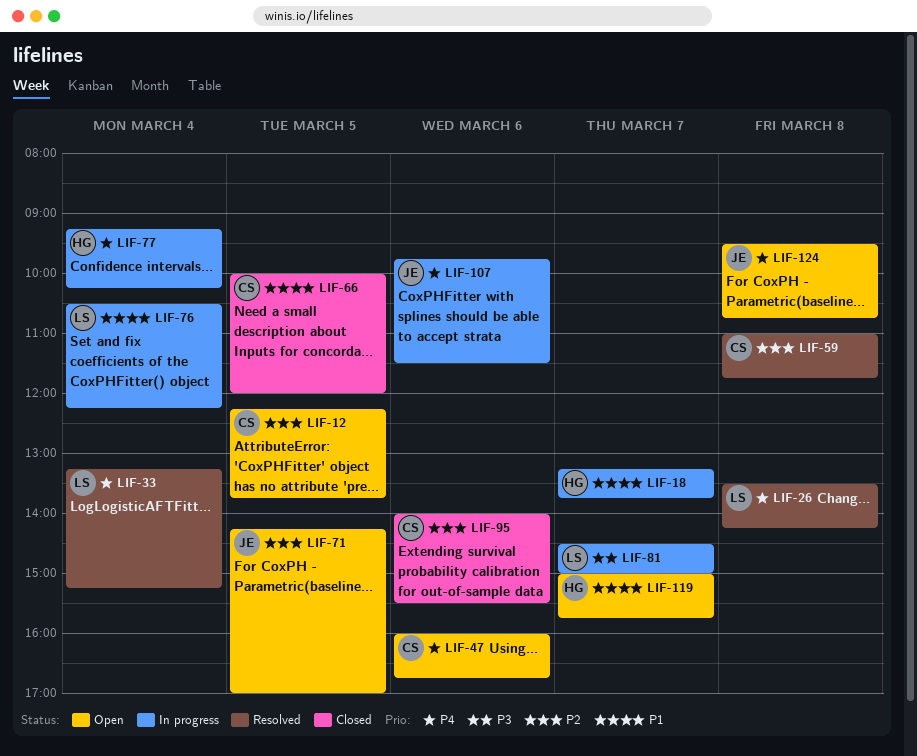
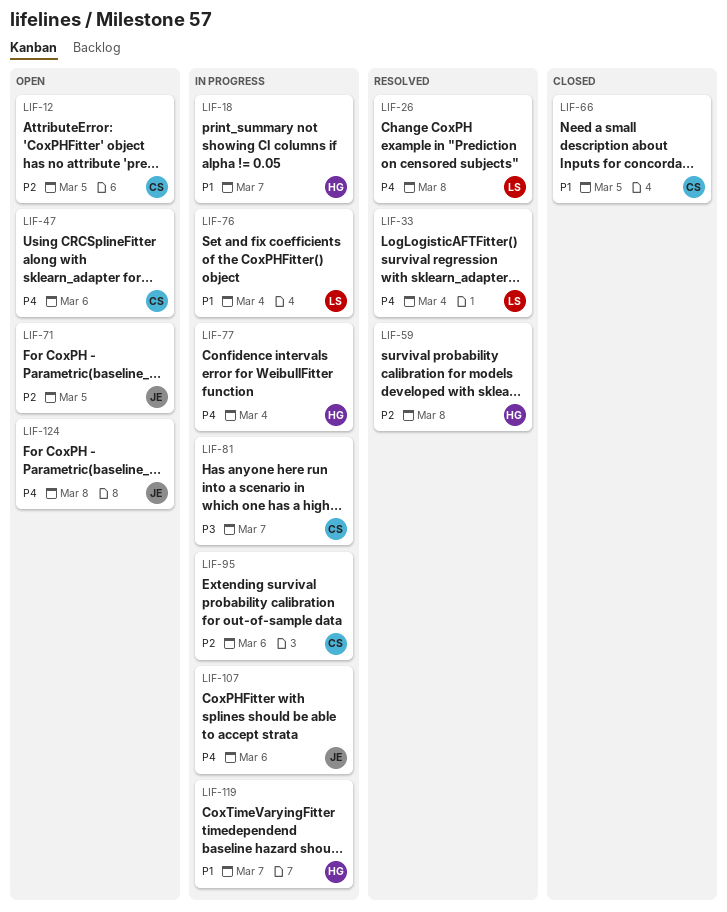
LIF-59, owner: CS -> HG
LIF-81, owner: LS -> CS
LIF-95, status: Closed -> In progress
LIF-119, status: Open -> In progress

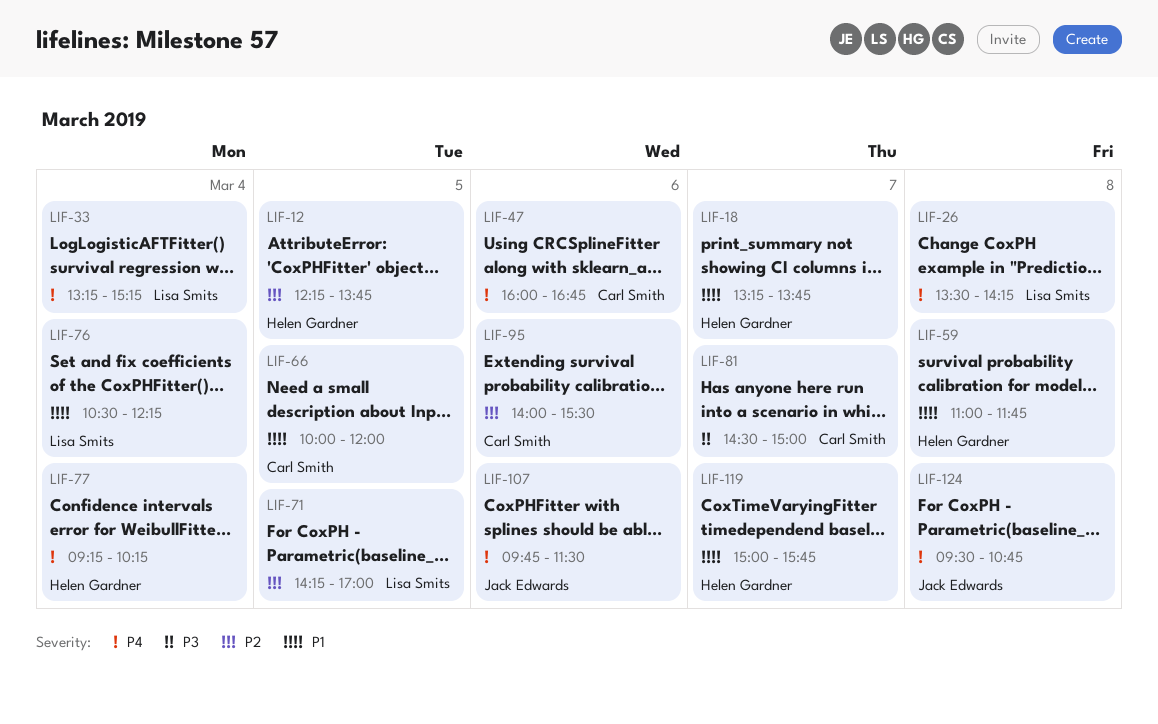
LIF-12, owner: Carl Smith -> Helen Gardner
LIF-59, priority: P2 -> P1
LIF-71, owner: Jack Edwards -> Lisa Smits

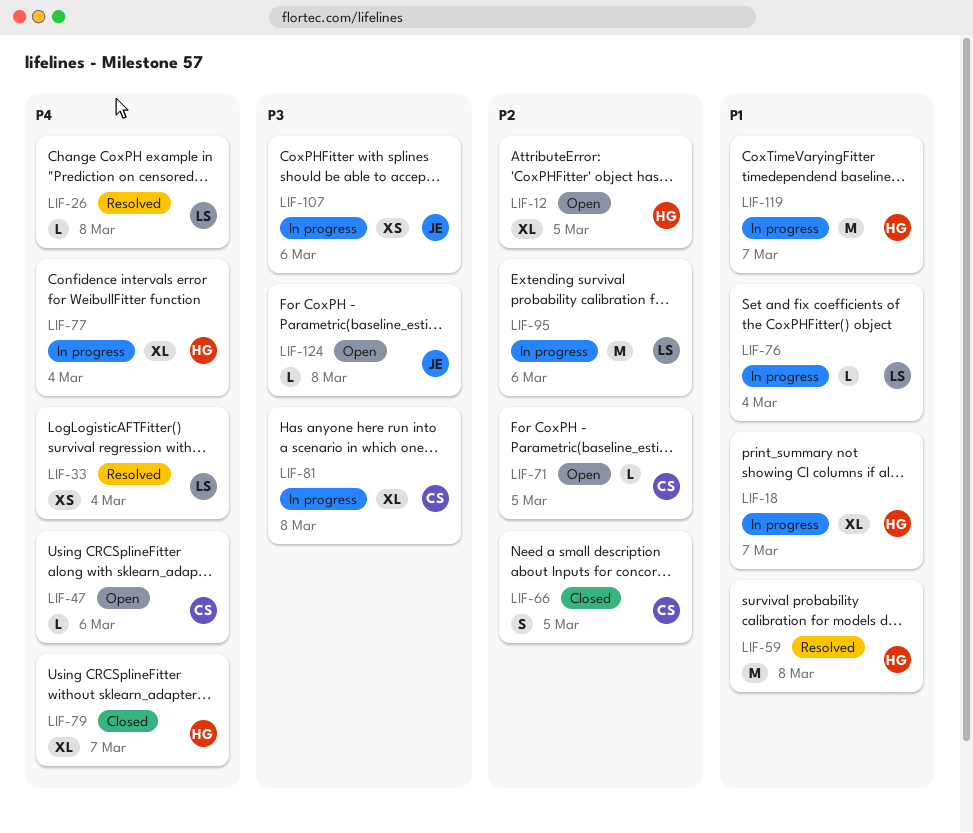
LIF-66, priority: P1 -> P2
LIF-71, owner: Lisa Smits -> Carl Smith
LIF-79: none -> present
LIF-81, day: Mar 7 -> Mar 8
LIF-95, owner: Carl Smith -> Lisa Smits
LIF-107, priority: P4 -> P3
LIF-124, priority: P4 -> P3

